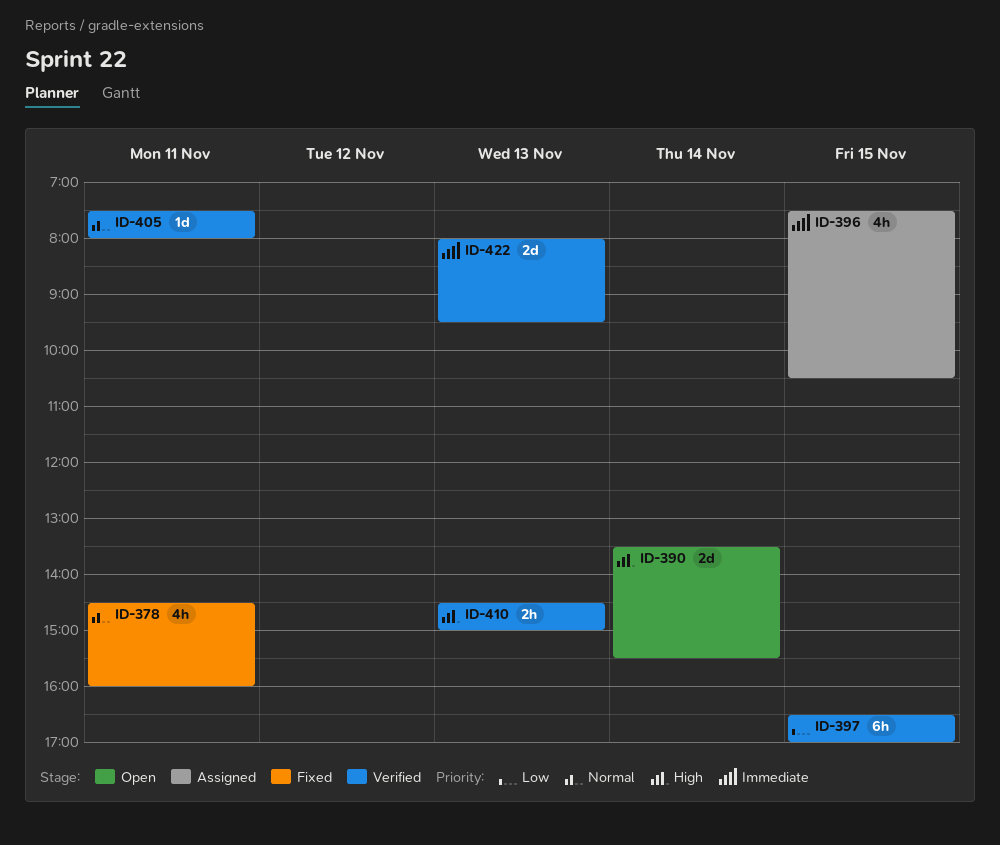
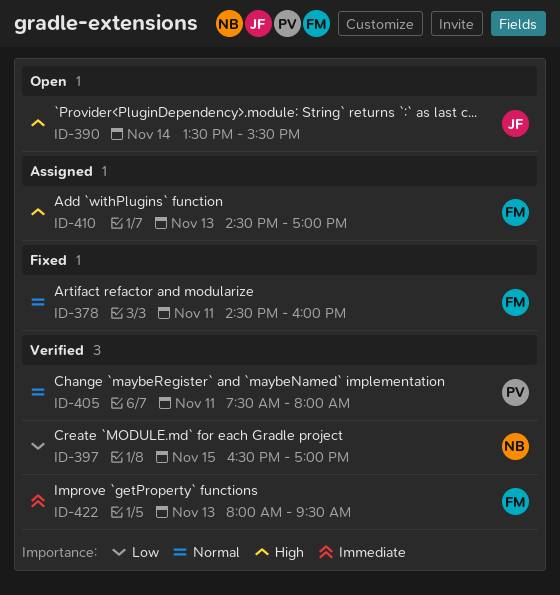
ID-396: present -> none
ID-410, status: Verified -> Assigned
ID-410, ends: 15:00 -> 17:00

